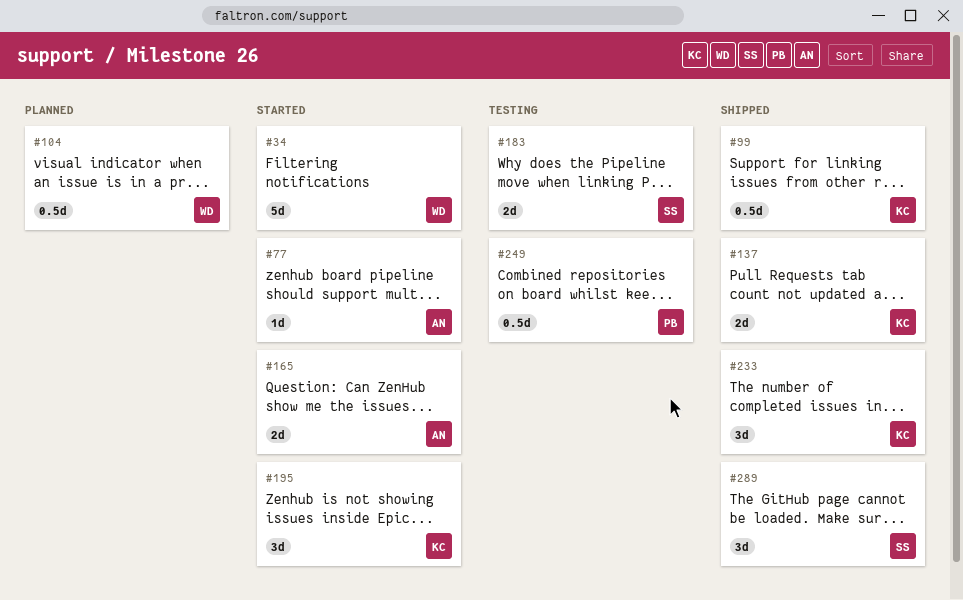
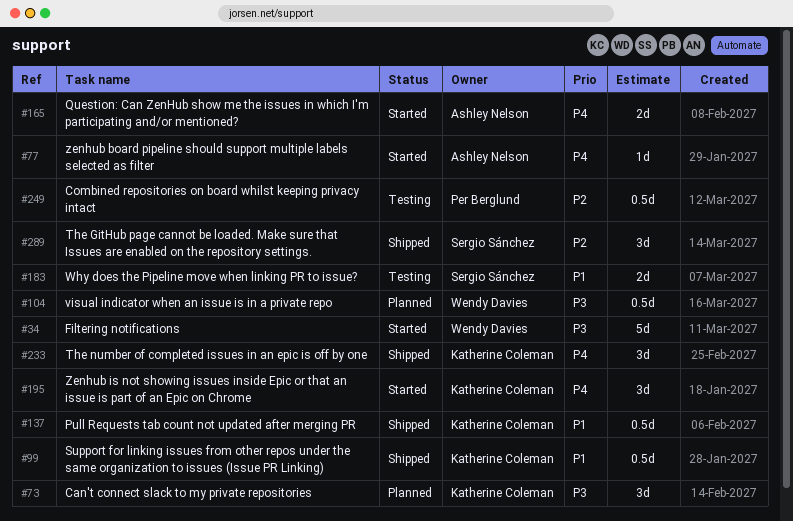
#73: none -> present
#137, estimate: 2d -> 0.5d

